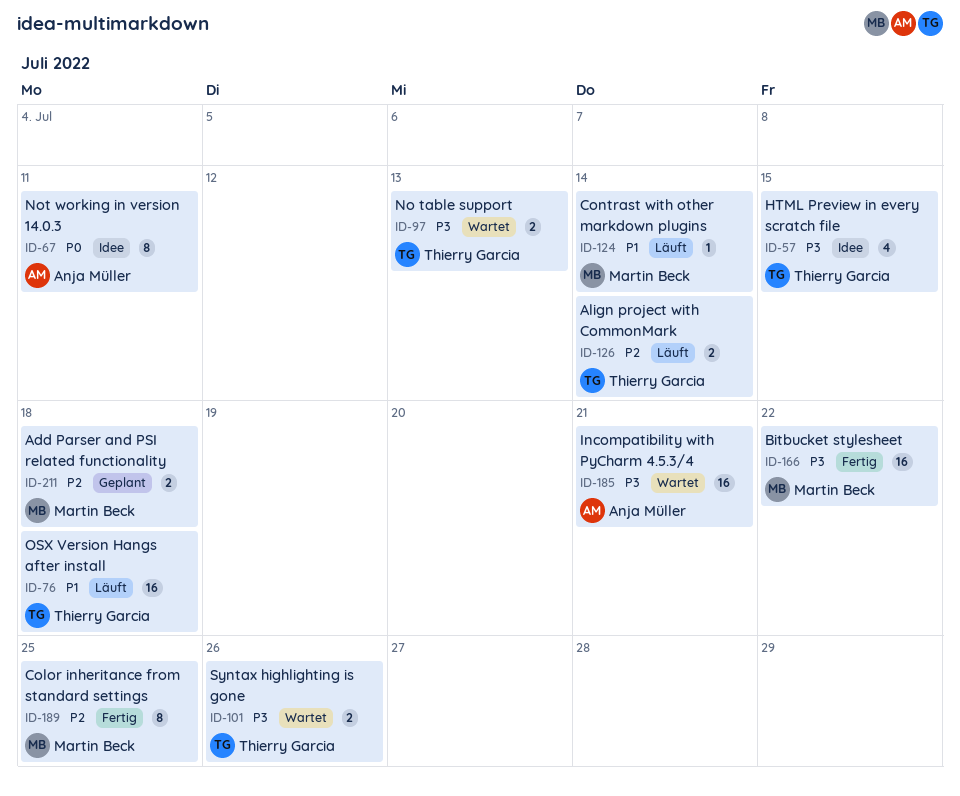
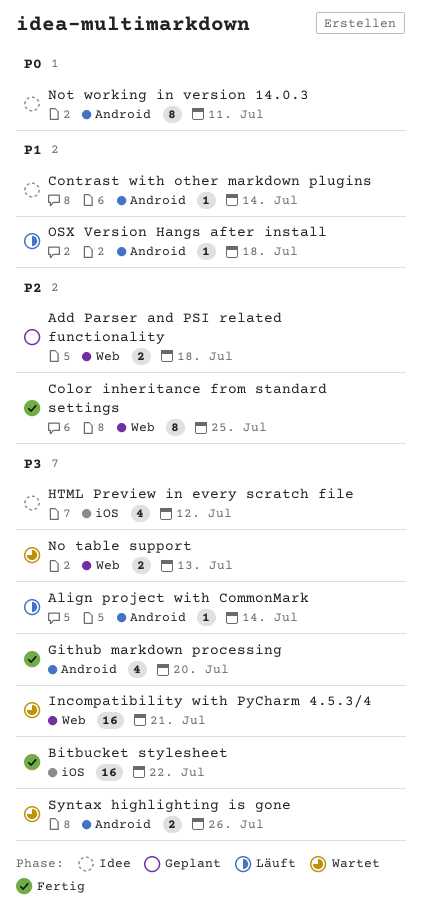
Align project with CommonMark, priority: P2 -> P3
Align project with CommonMark, estimate: 2 -> 1
Contrast with other markdown plugins, status: Läuft -> Idee
Github markdown processing: none -> present
HTML Preview in every scratch file, due: Jul 15 -> Jul 12
OSX Version Hangs after install, estimate: 16 -> 1

